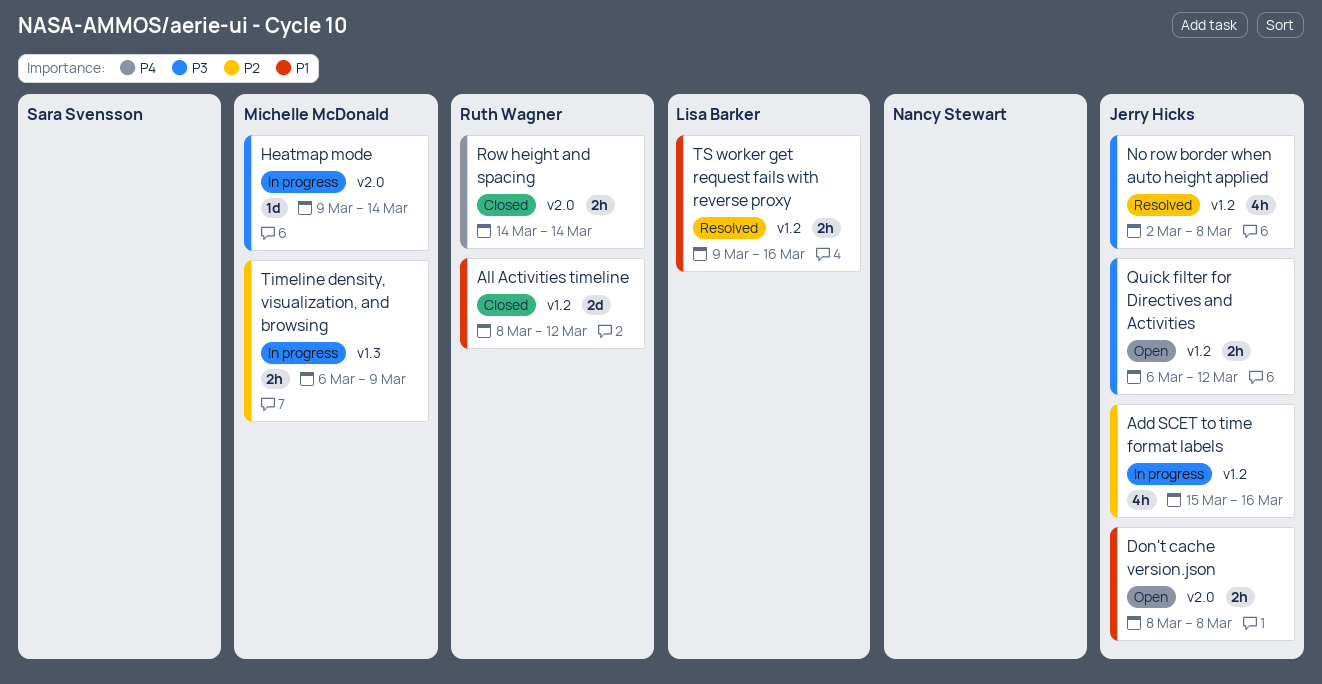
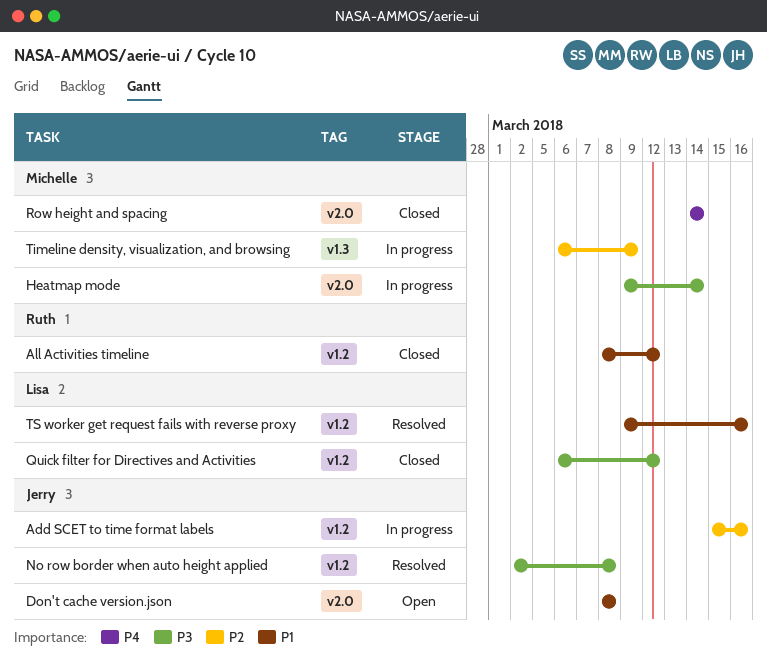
Quick filter for Directives and Activities, status: Open -> Closed
Quick filter for Directives and Activities, owner: Jerry Hicks -> Lisa Barker
Row height and spacing, owner: Ruth Wagner -> Michelle McDonald

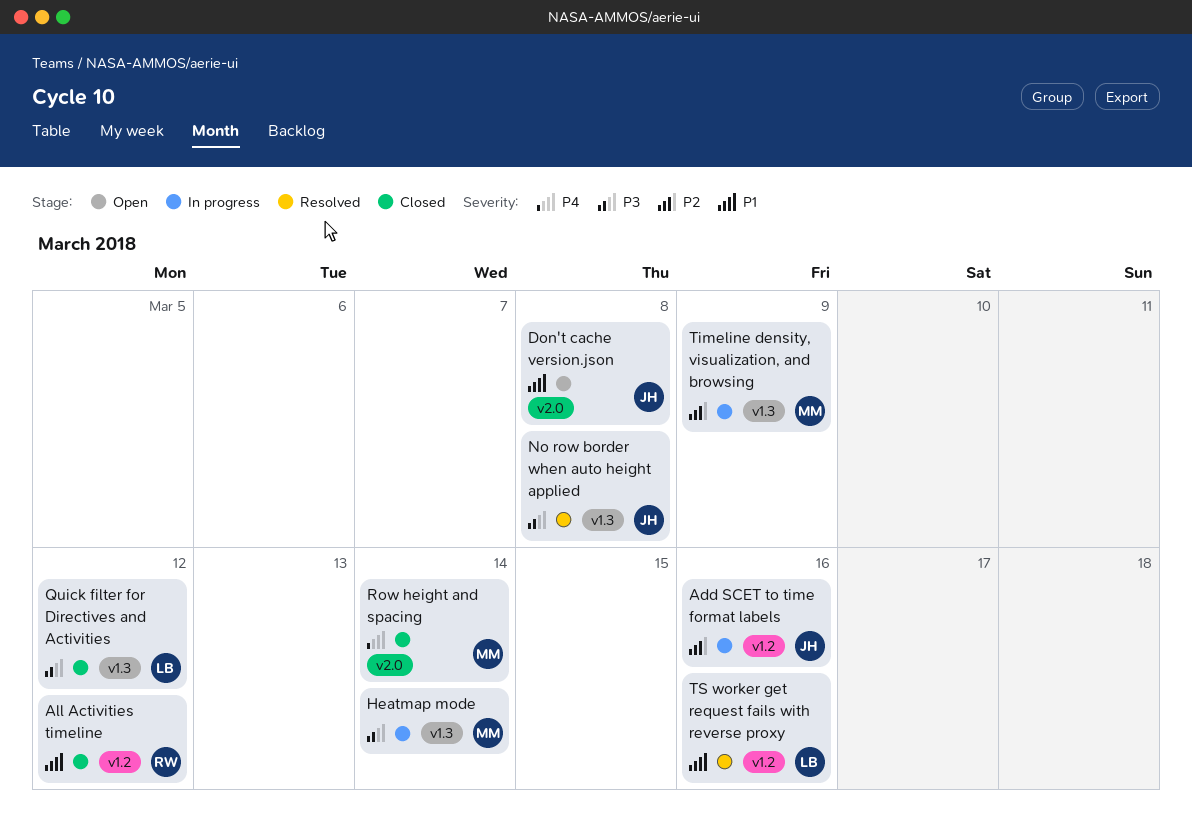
Heatmap mode, label: v2.0 -> v1.3
No row border when auto height applied, label: v1.2 -> v1.3
Quick filter for Directives and Activities, label: v1.2 -> v1.3

